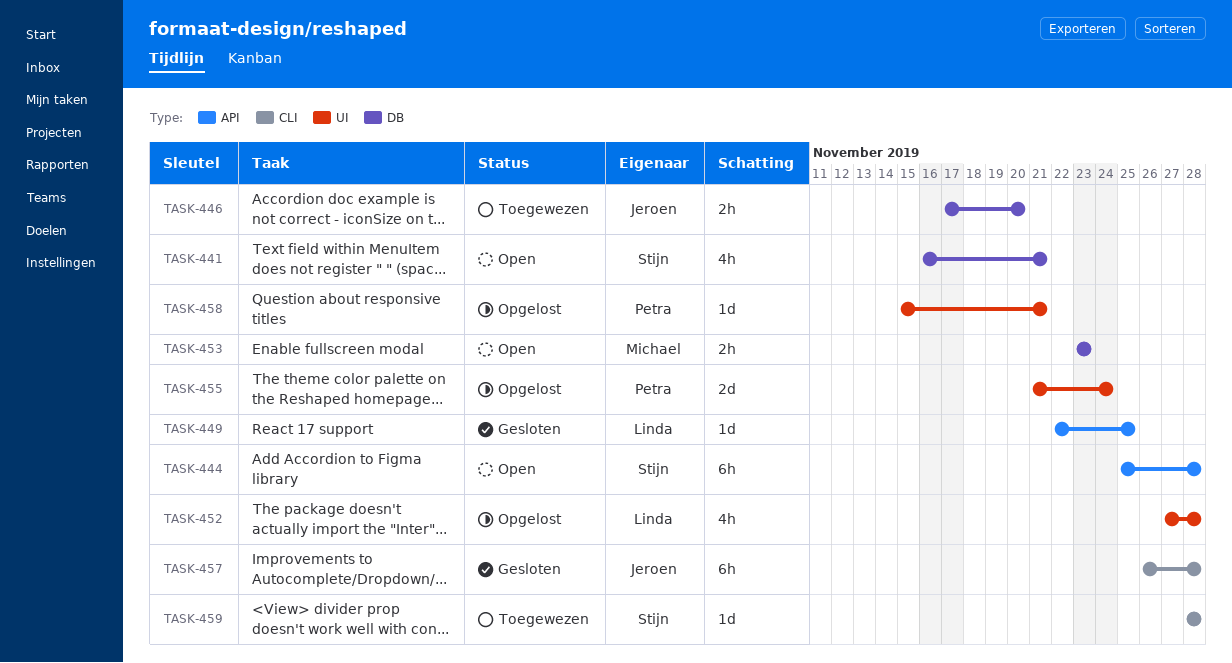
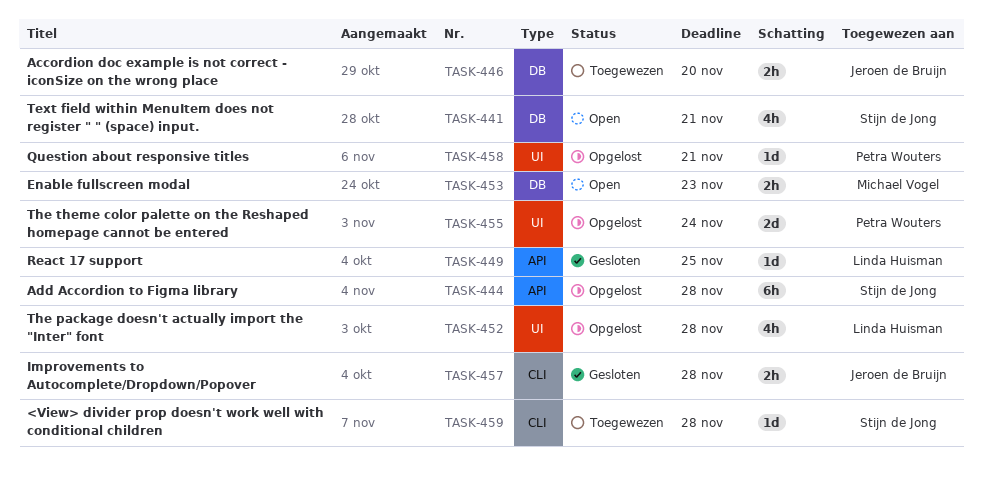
TASK-444, status: Open -> Opgelost
TASK-457, estimate: 6h -> 2h

